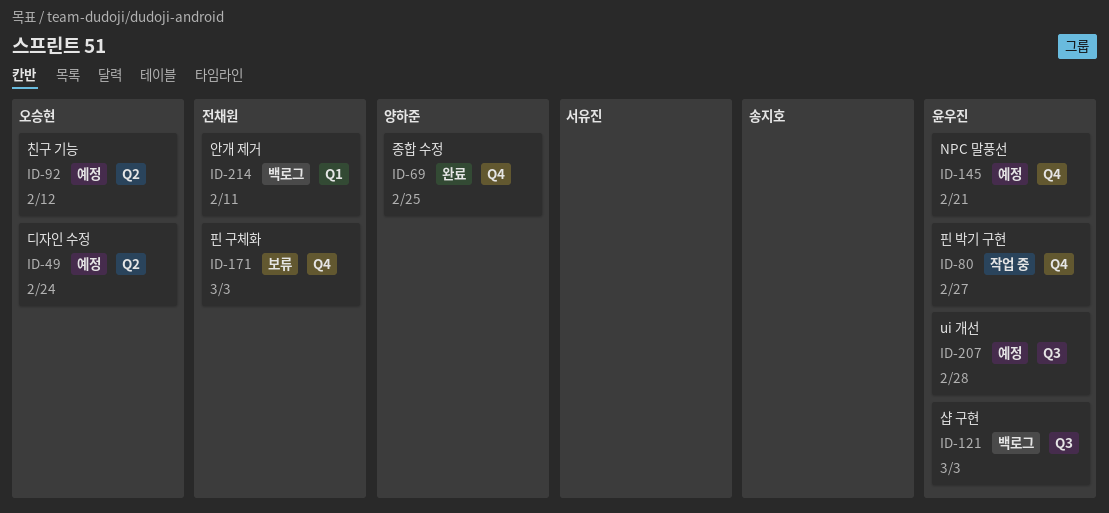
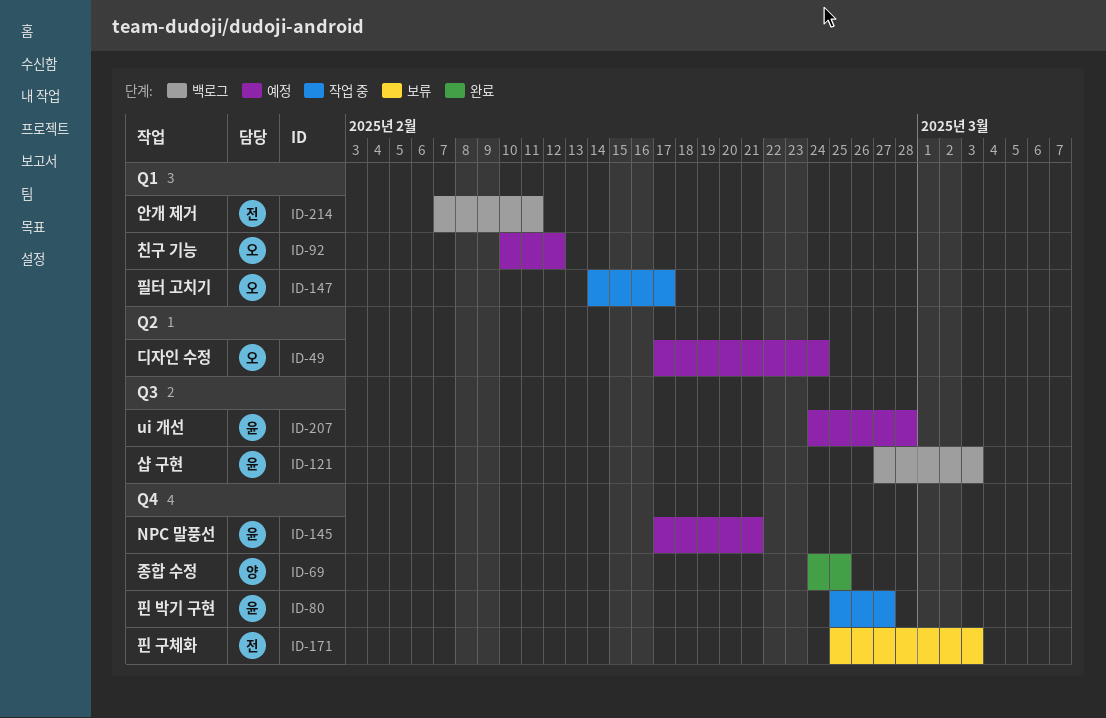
ID-92, label: Q2 -> Q1
ID-147: none -> present

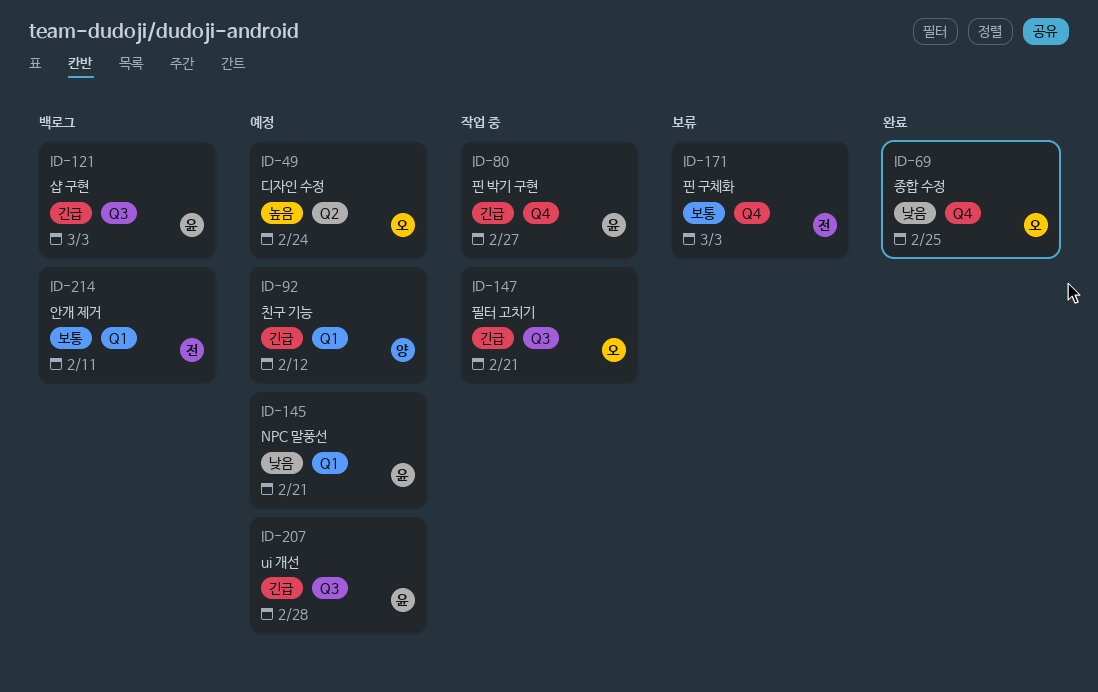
ID-69, owner: 양 -> 오
ID-92, owner: 오 -> 양
ID-145, label: Q4 -> Q1
ID-147, label: Q1 -> Q3
ID-147, due: Feb 17 -> Feb 21

